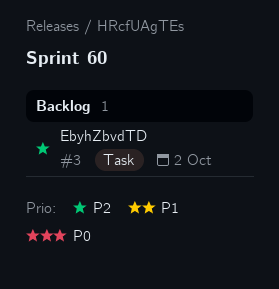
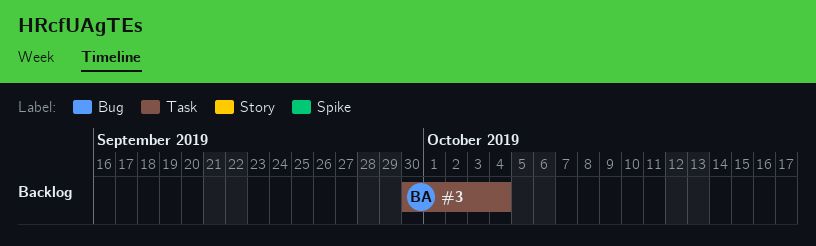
#3, due: Oct 2 -> Oct 4

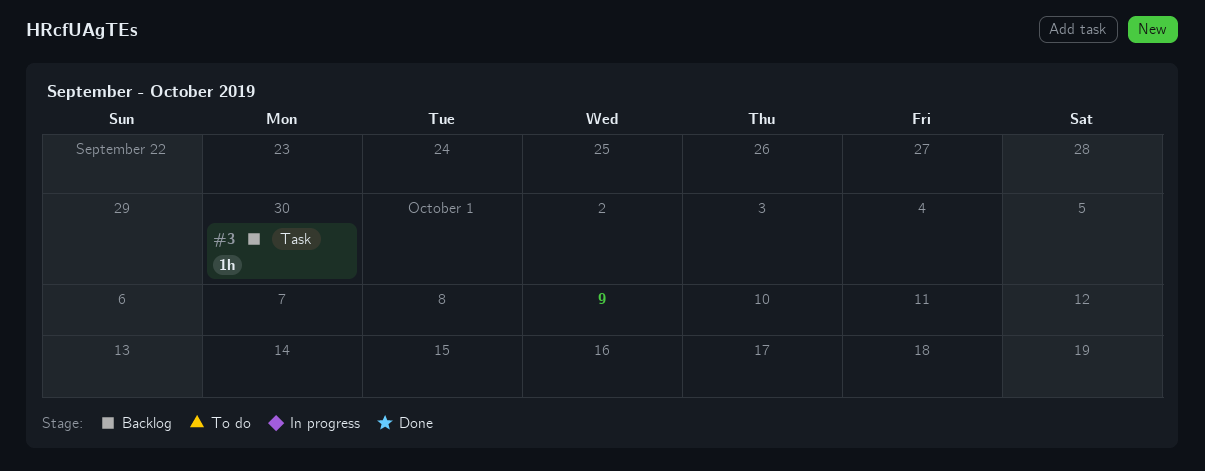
#3, due: Oct 4 -> Sep 30

